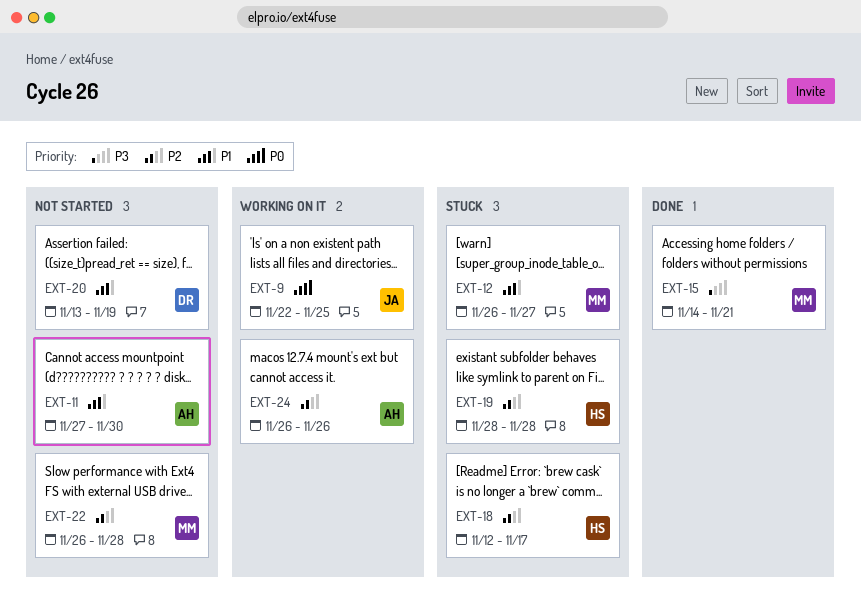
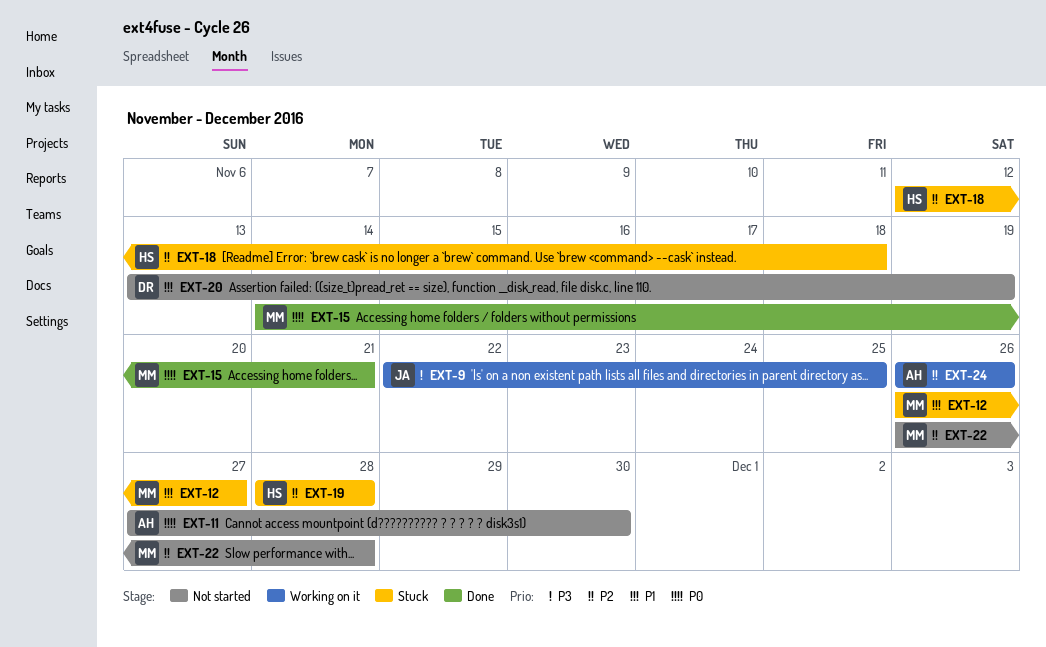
EXT-9, priority: P0 -> P3
EXT-11, priority: P1 -> P0
EXT-15, priority: P3 -> P0
EXT-18, due: Nov 17 -> Nov 18

